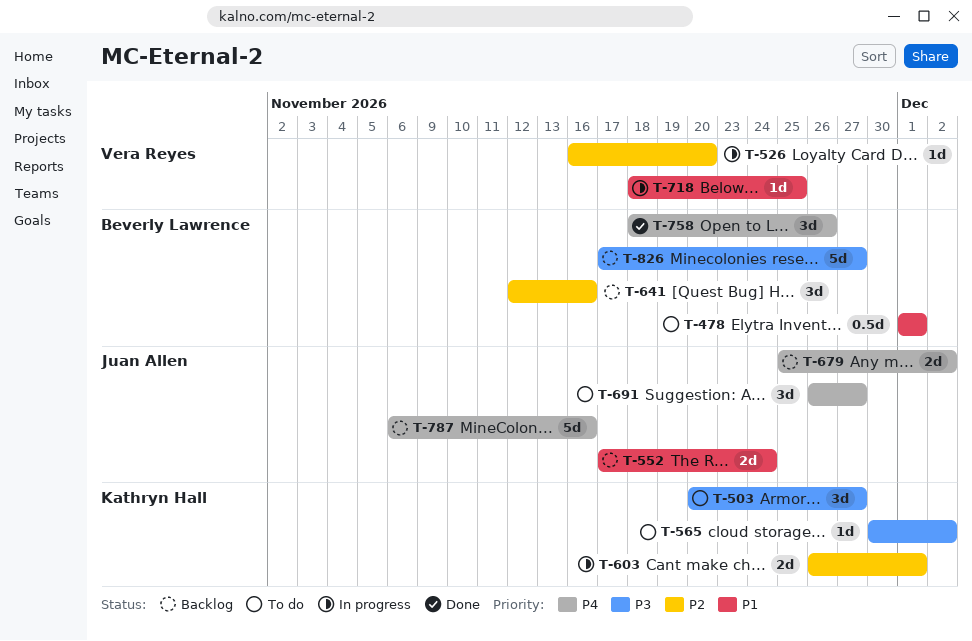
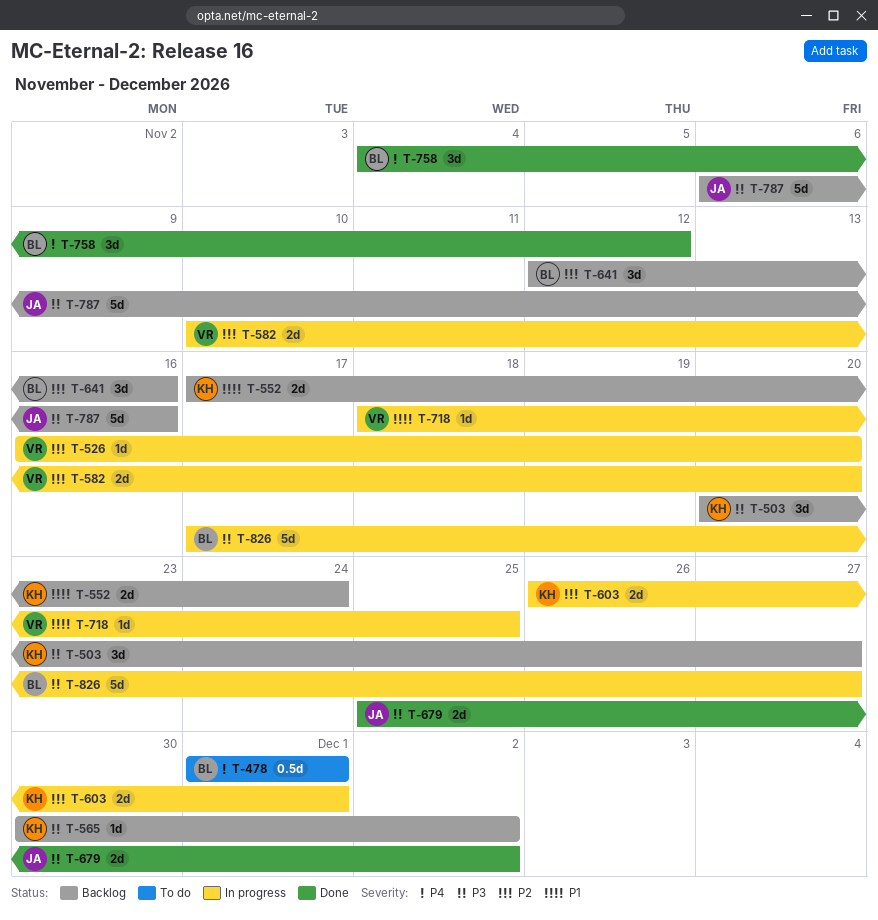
T-478, priority: P1 -> P4
T-503, status: To do -> Backlog
T-552, owner: Juan Allen -> Kathryn Hall
T-565, status: To do -> Backlog
T-582: none -> present
T-679, status: Backlog -> Done
T-679, priority: P4 -> P3
T-691: present -> none
T-758, start: Nov 18 -> Nov 4
T-758, due: Nov 26 -> Nov 12
T-787, priority: P4 -> P3
T-826, status: Backlog -> In progress

